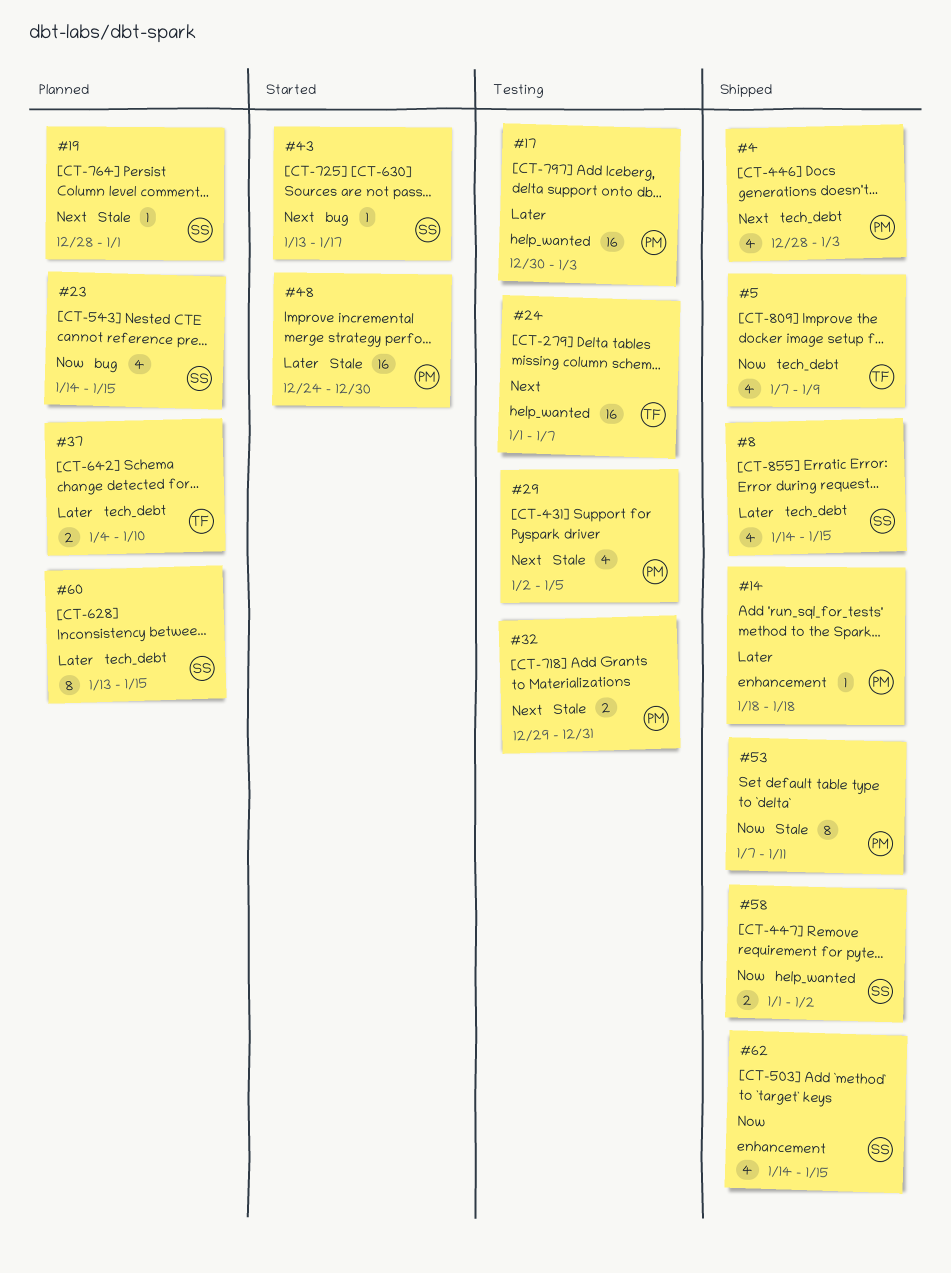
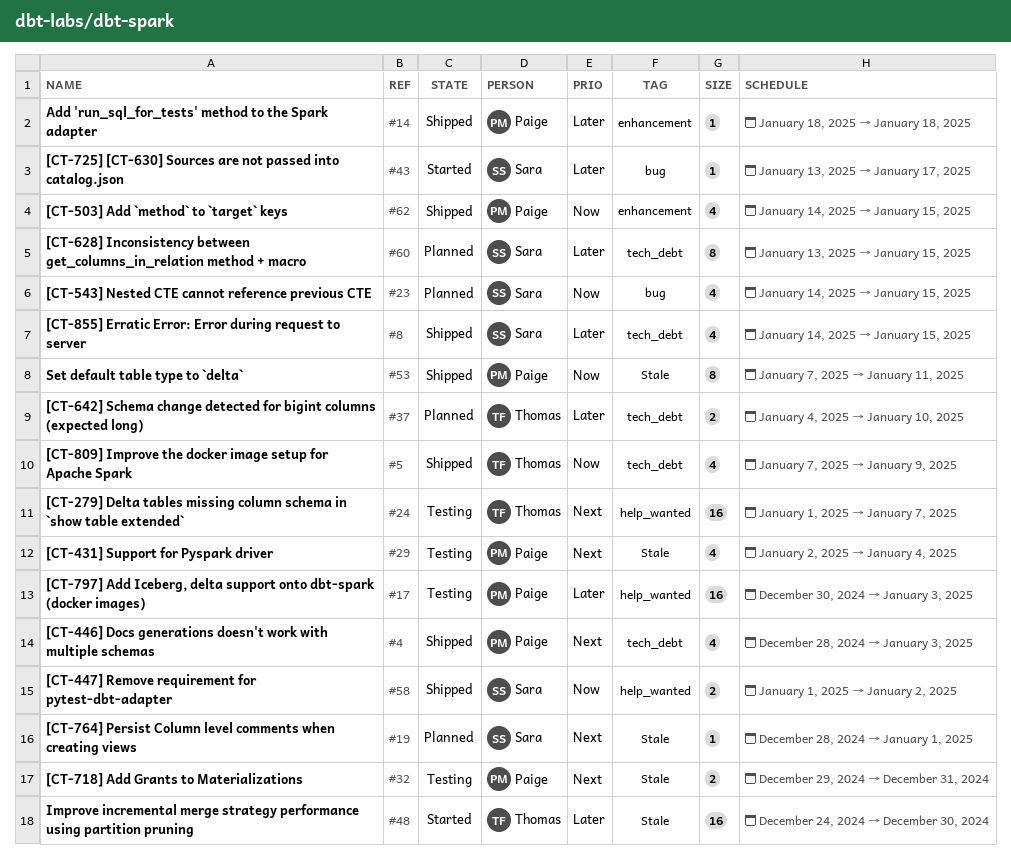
#29, due: Jan 5 -> Jan 4
#43, priority: Next -> Later
#48, owner: Paige -> Thomas
#62, owner: Sara -> Paige

